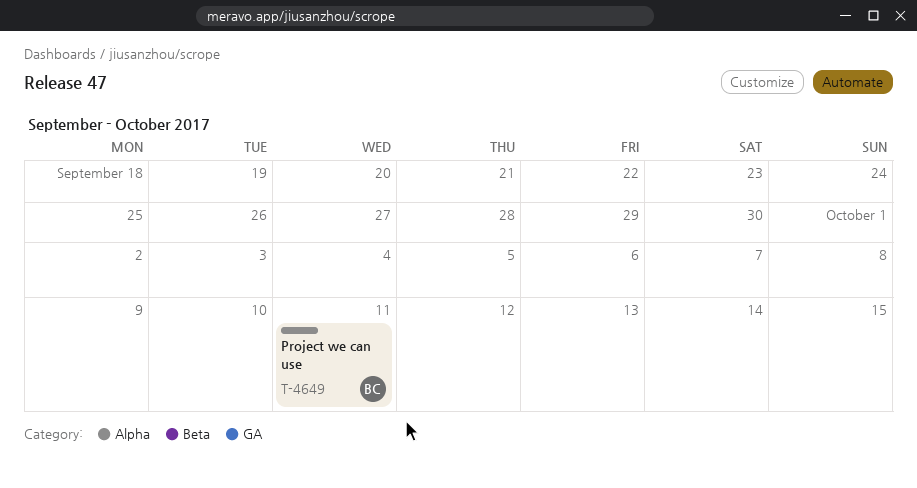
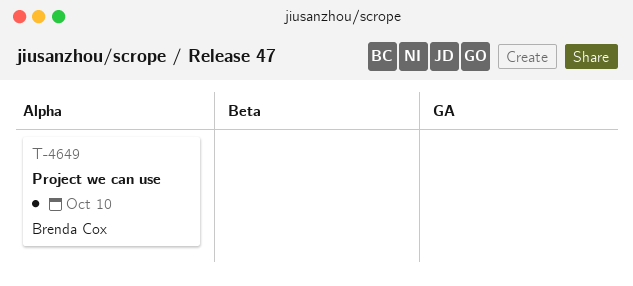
T-4649, due: Oct 11 -> Oct 10

